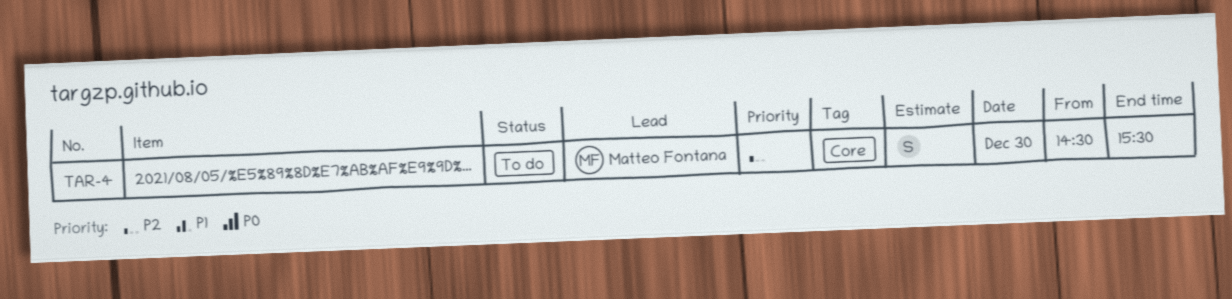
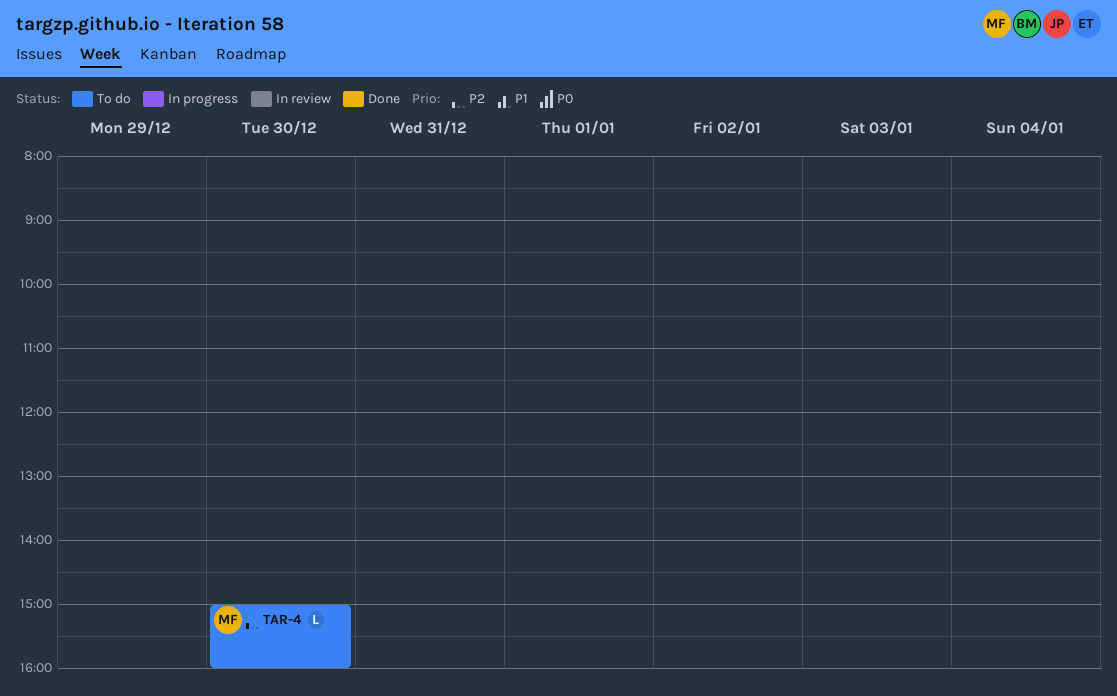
TAR-4, estimate: S -> L
TAR-4, begins: 14:30 -> 15:00
TAR-4, ends: 15:30 -> 16:00

